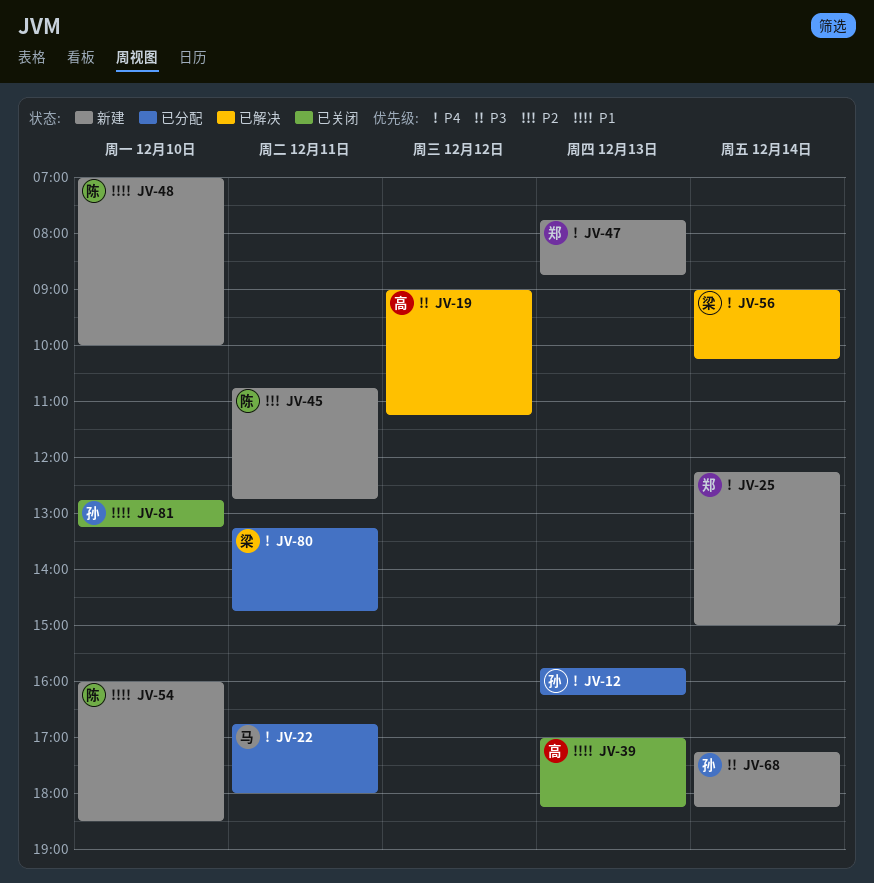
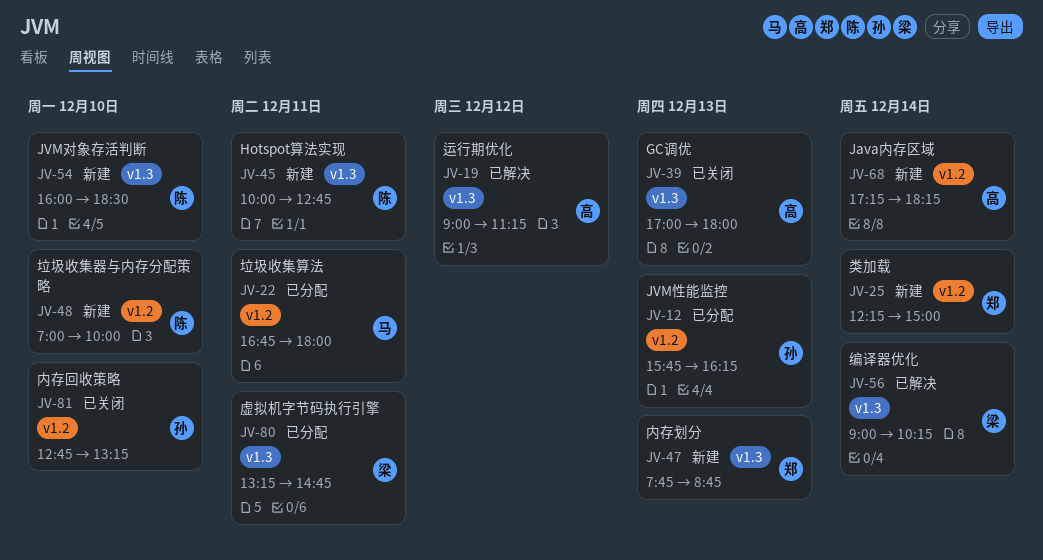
JV-39, ends: 18:15 -> 18:00
JV-45, begins: 10:45 -> 10:00
JV-68, owner: 孙 -> 高

